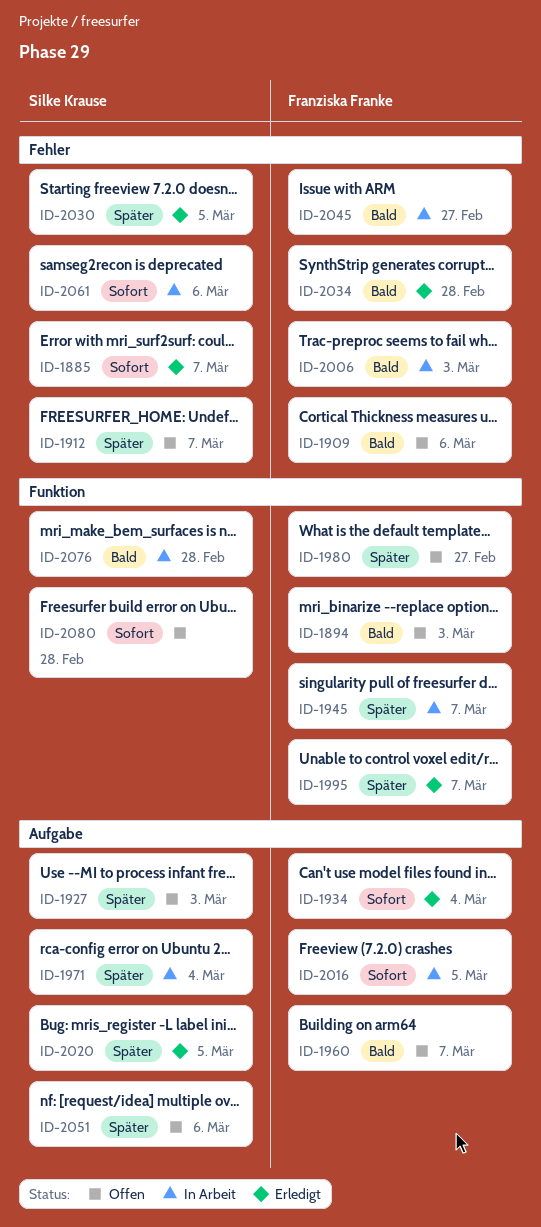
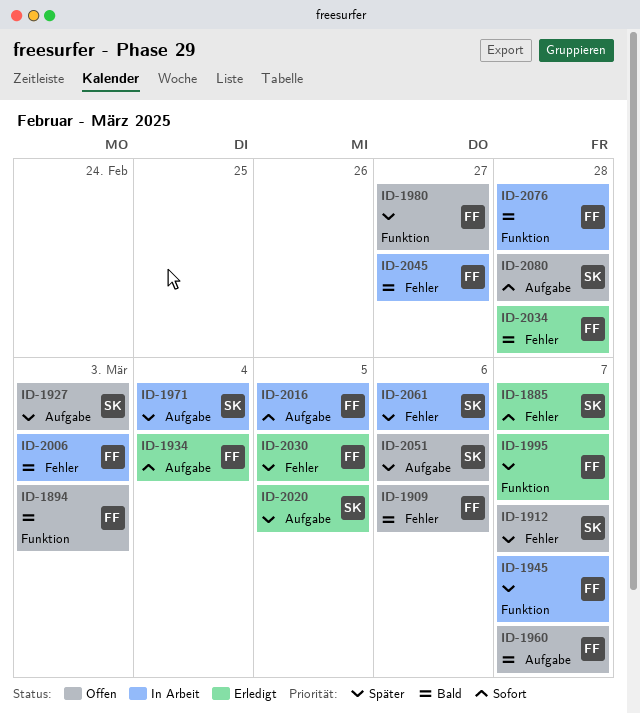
ID-2030, owner: Silke Krause -> Franziska Franke
ID-2061, priority: Sofort -> Später
ID-2076, owner: Silke Krause -> Franziska Franke
ID-2080, label: Funktion -> Aufgabe

